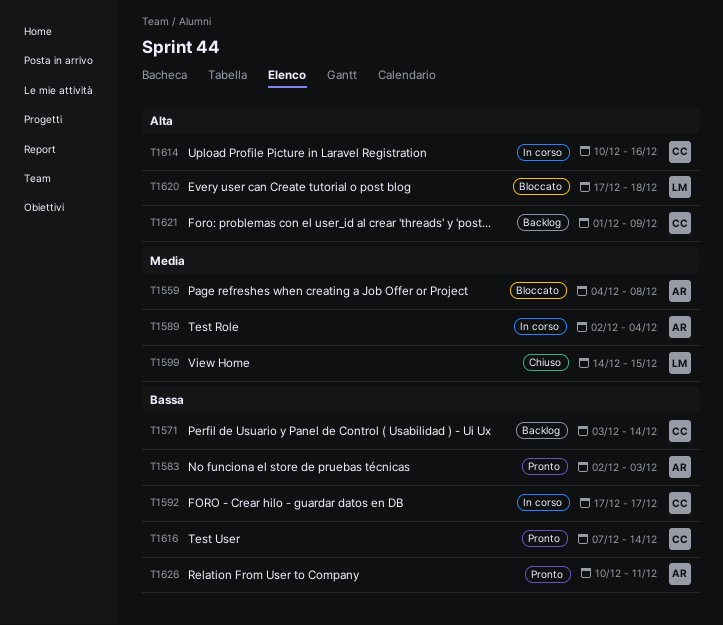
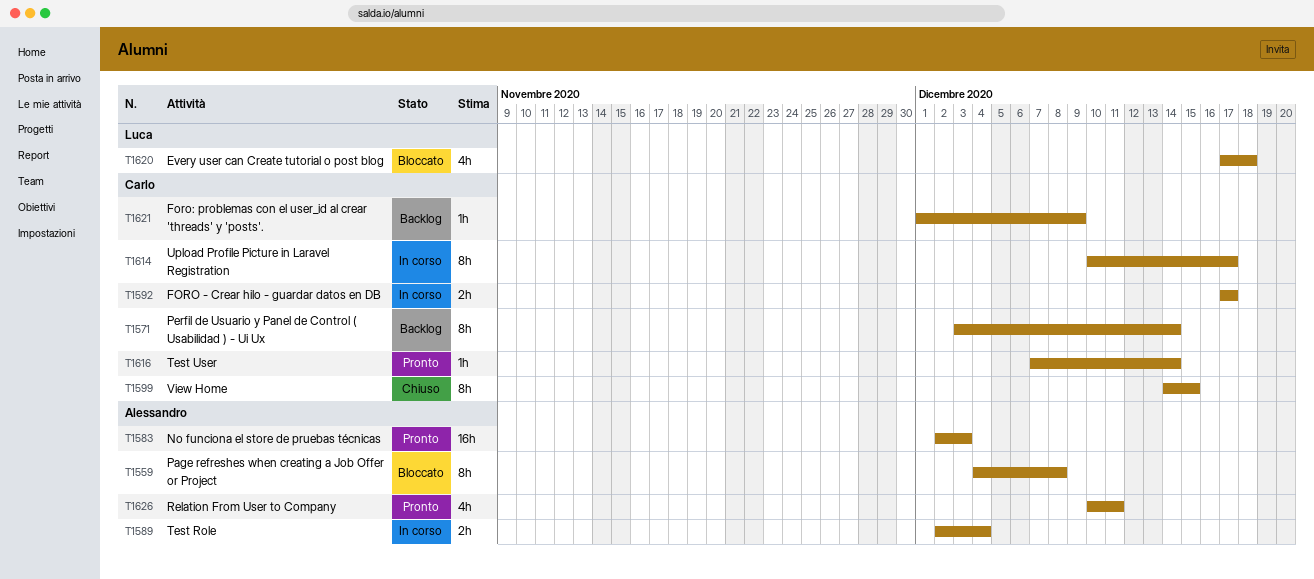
T1599, owner: Luca -> Carlo
T1614, due: Dec 16 -> Dec 17

